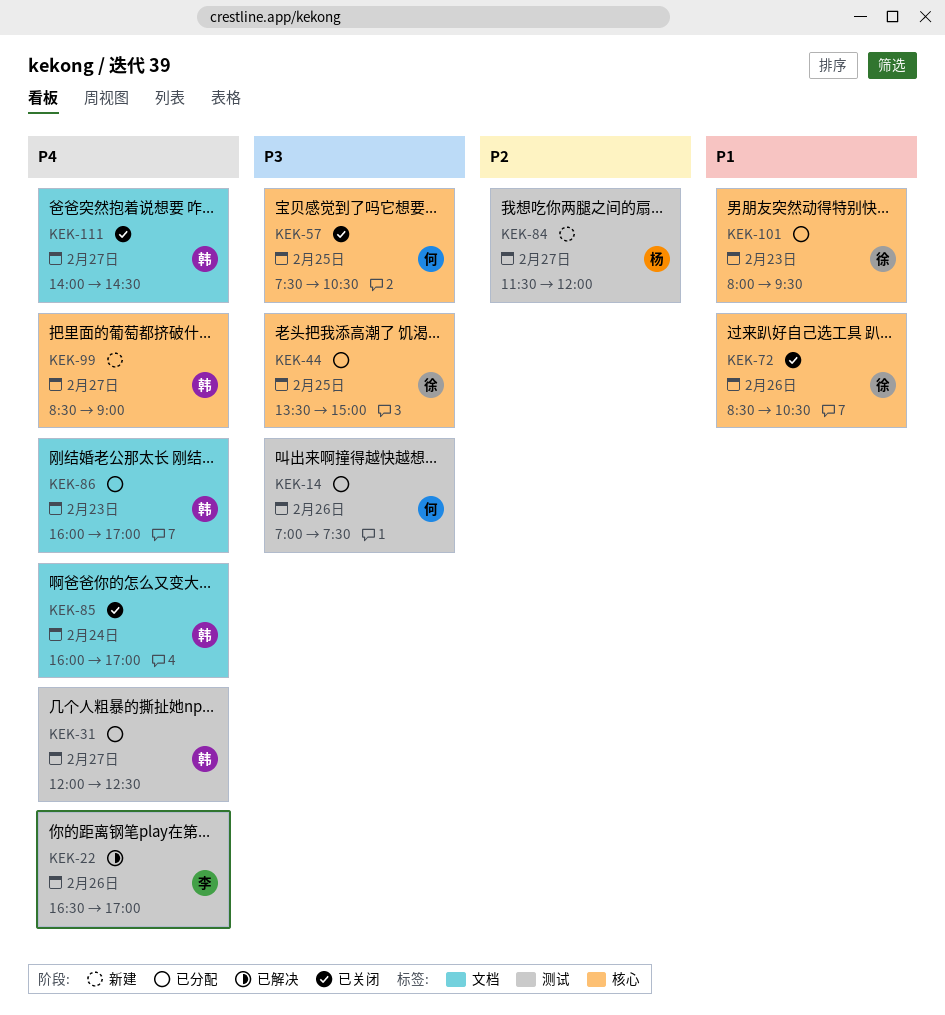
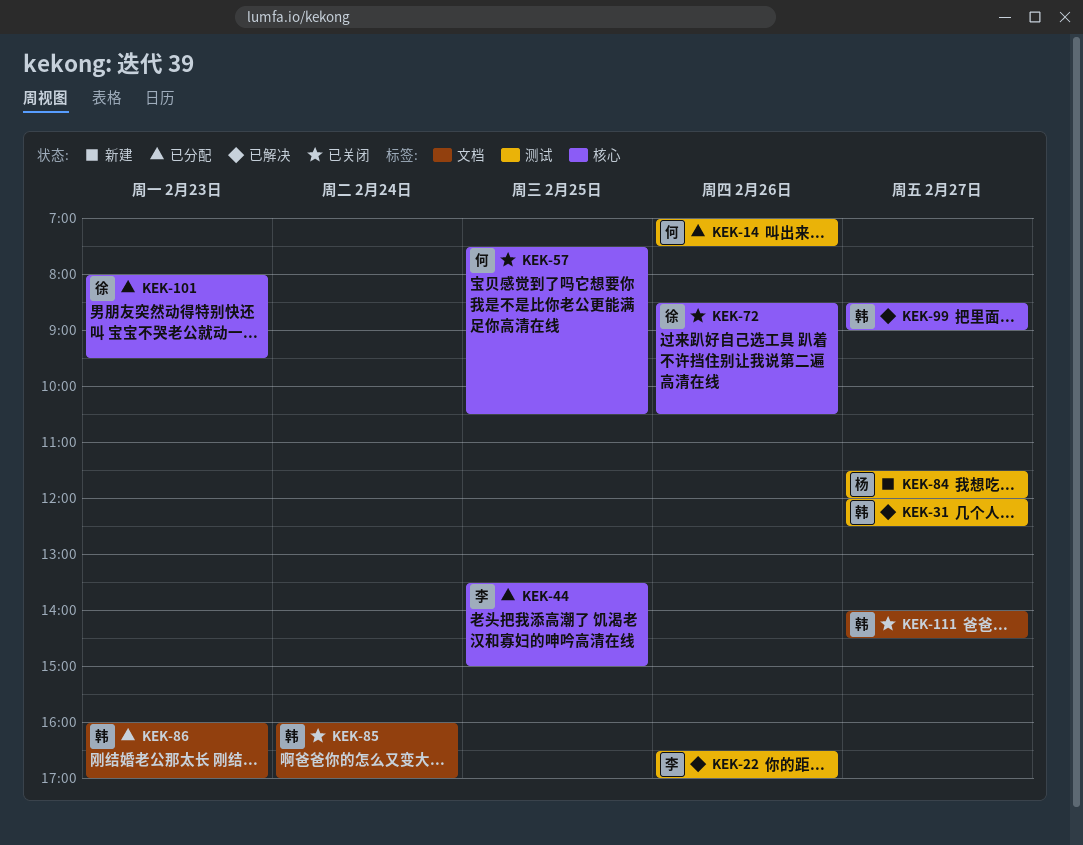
KEK-31, status: 已分配 -> 已解决
KEK-44, owner: 徐 -> 李
KEK-99, status: 新建 -> 已解决

